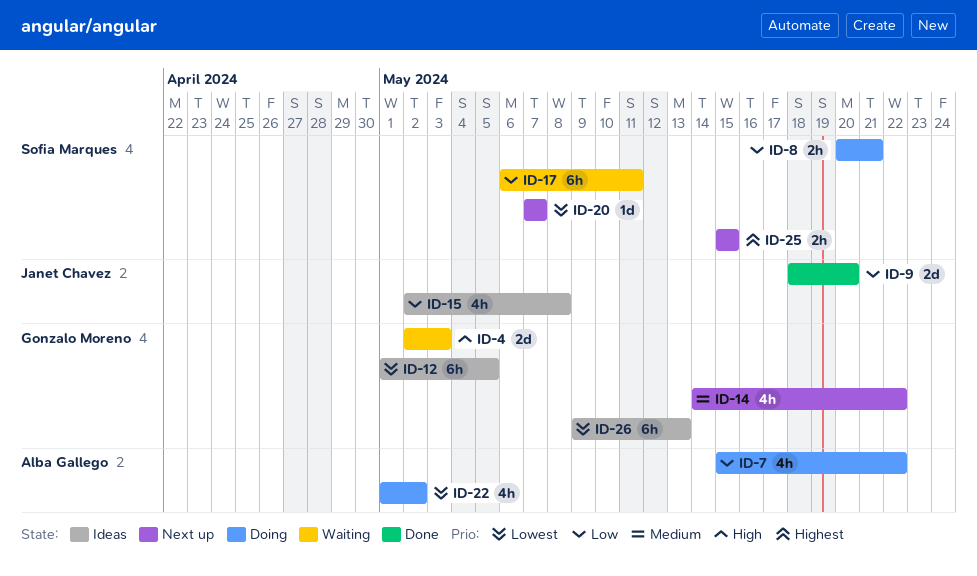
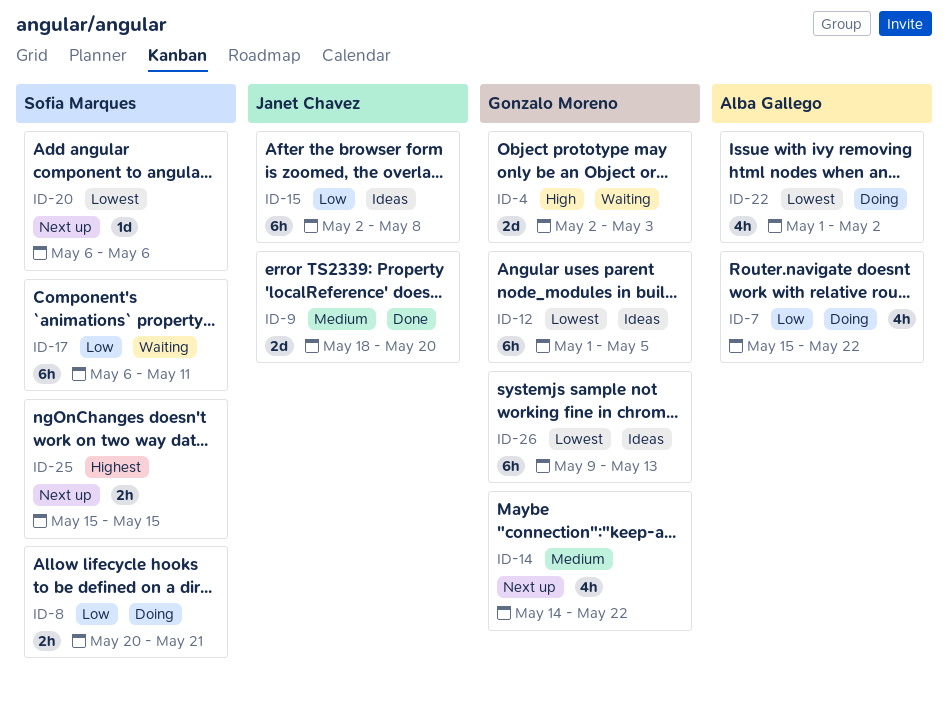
ID-9, priority: Low -> Medium
ID-15, estimate: 4h -> 6h
ID-20, start: May 7 -> May 6
ID-20, due: May 7 -> May 6

